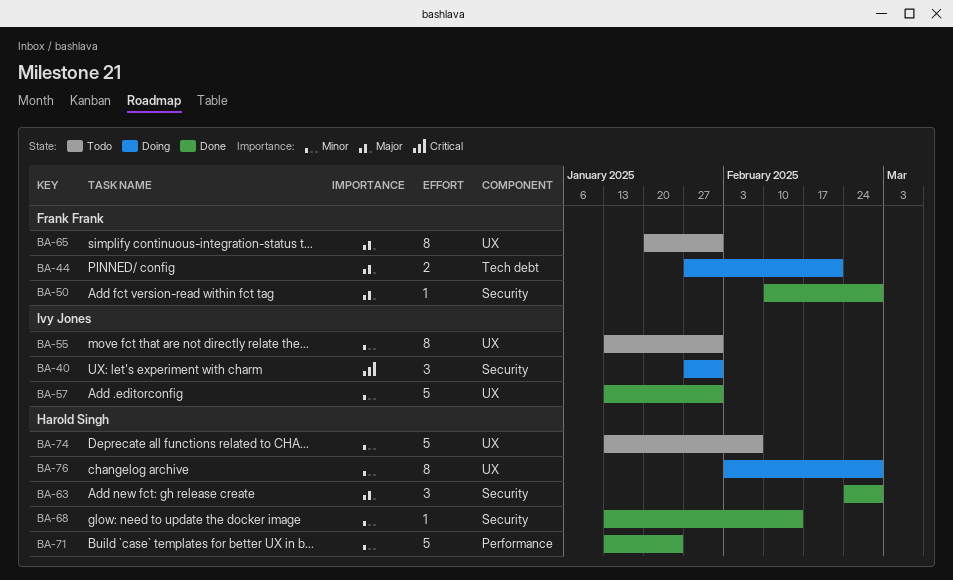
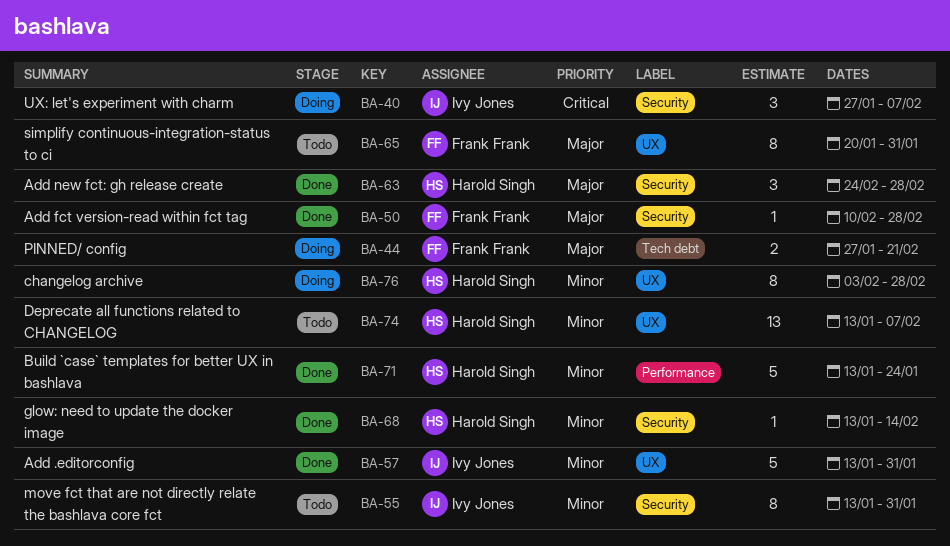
BA-40, due: Jan 31 -> Feb 7
BA-55, label: UX -> Security
BA-74, estimate: 5 -> 13

